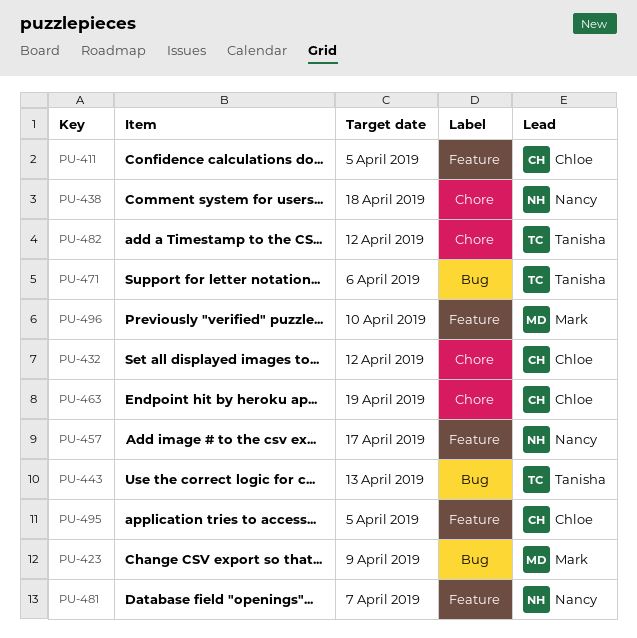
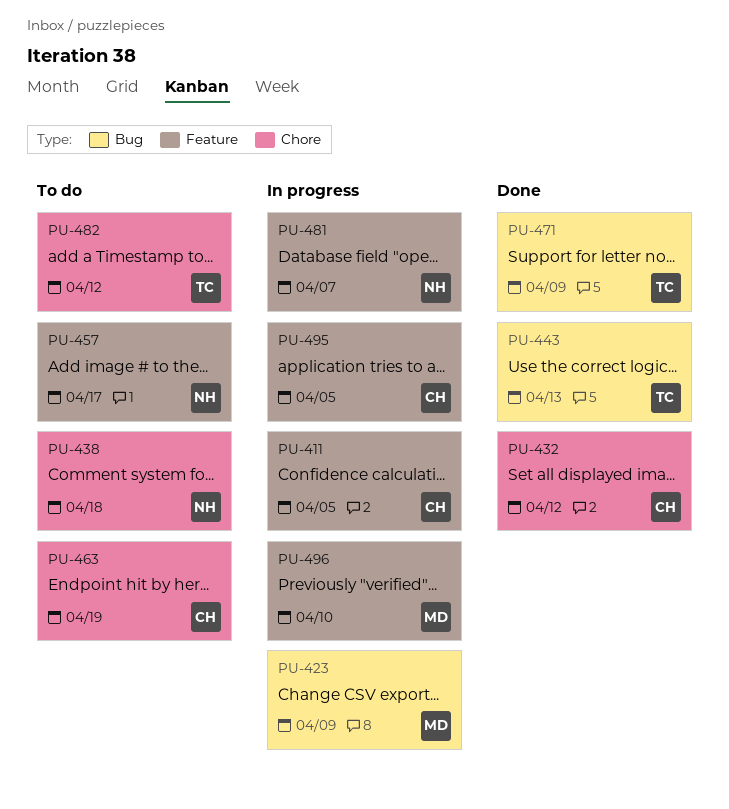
PU-471, due: Apr 6 -> Apr 9

